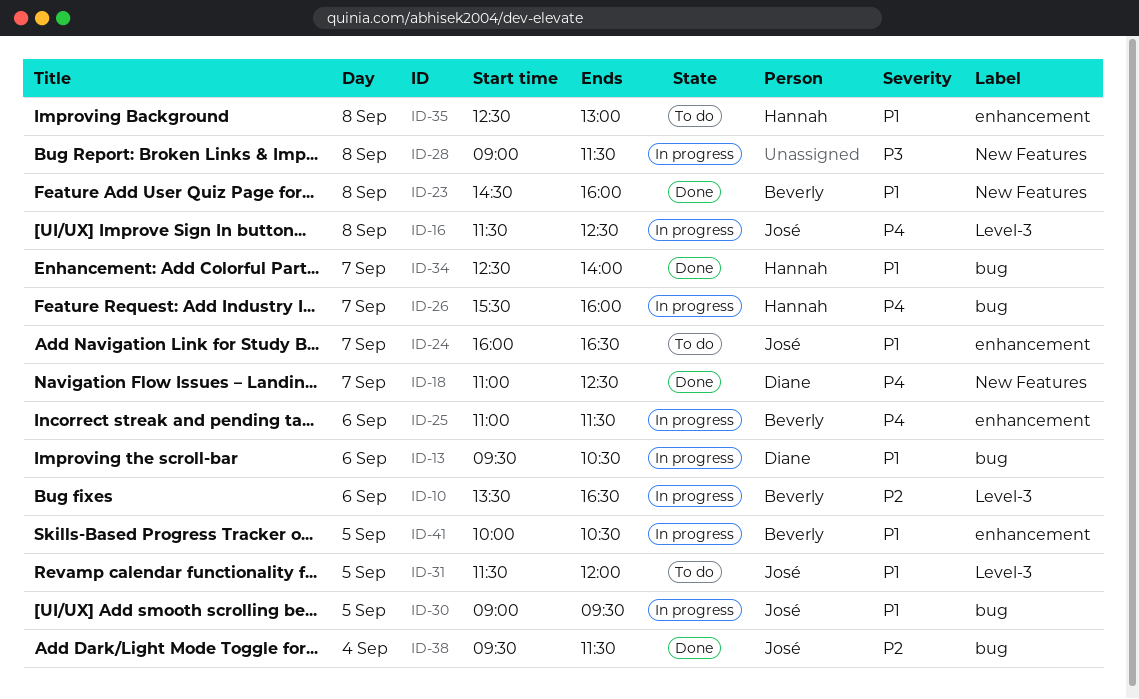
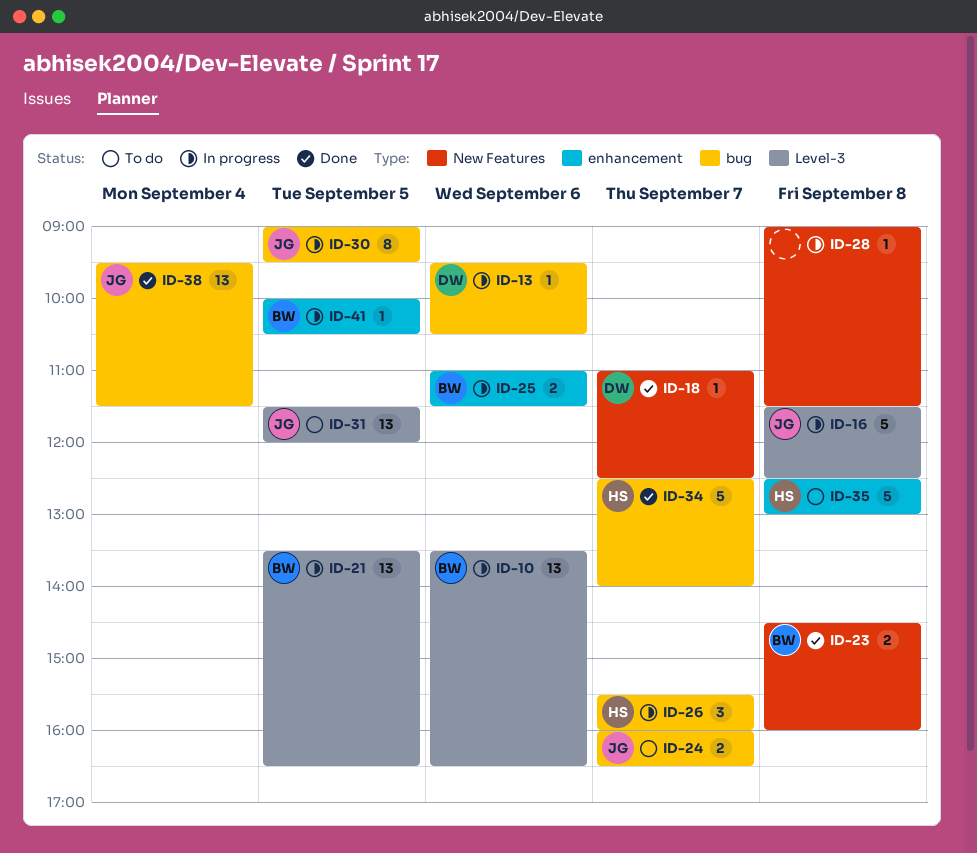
ID-21: none -> present
ID-24, label: enhancement -> bug

